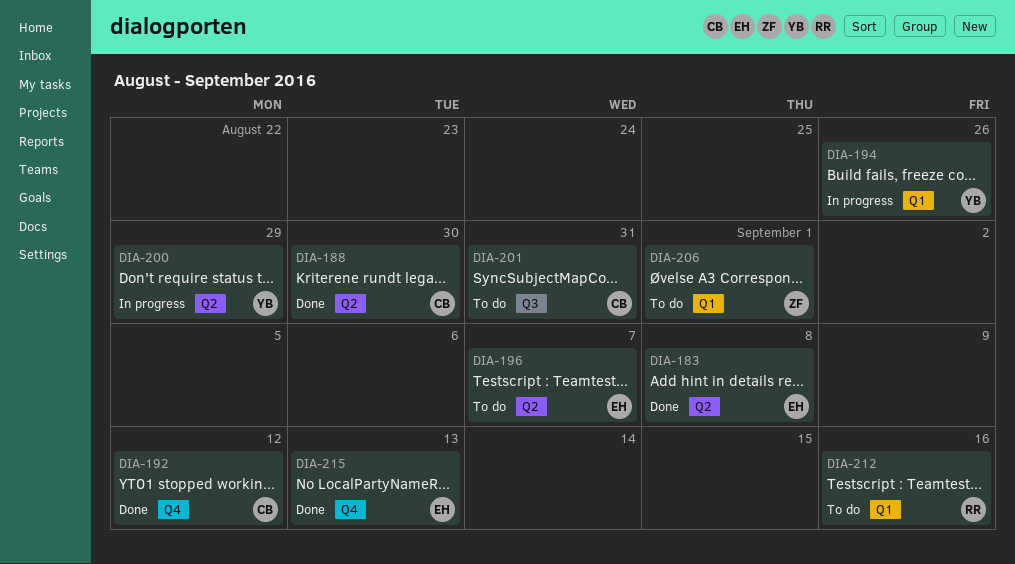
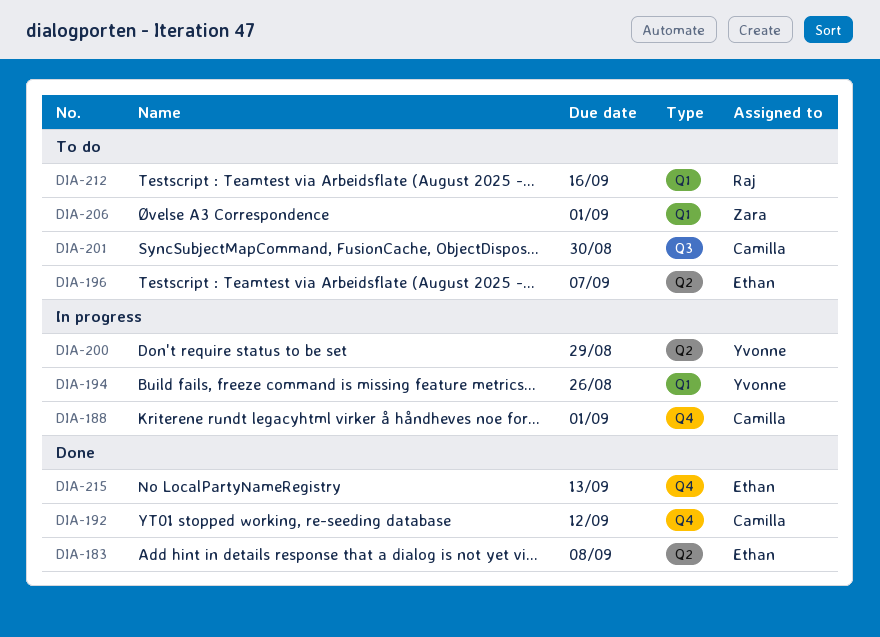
DIA-188, status: Done -> In progress
DIA-188, label: Q2 -> Q4
DIA-188, due: Aug 30 -> Sep 1
DIA-201, due: Aug 31 -> Aug 30

